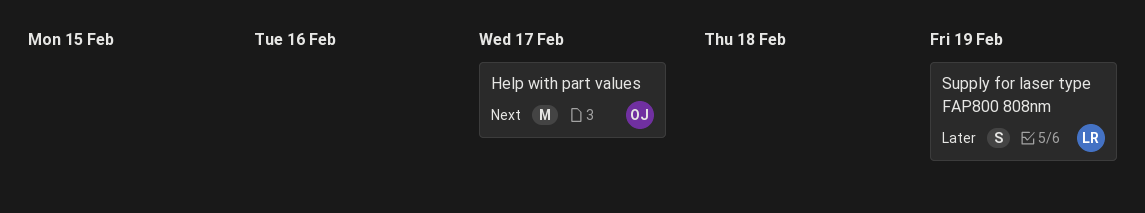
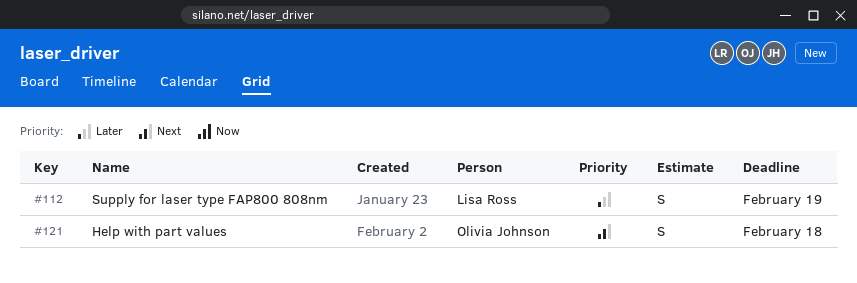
Help with part values, estimate: M -> S
Help with part values, due: Feb 17 -> Feb 18

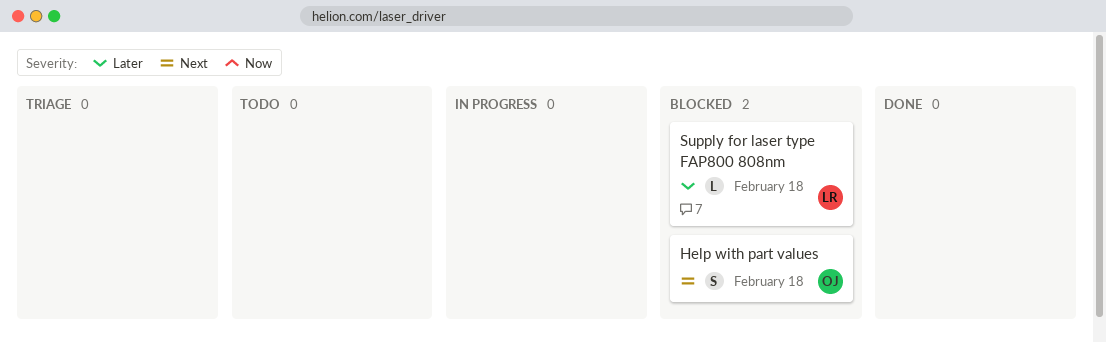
Supply for laser type FAP800 808nm, estimate: S -> L
Supply for laser type FAP800 808nm, due: Feb 19 -> Feb 18

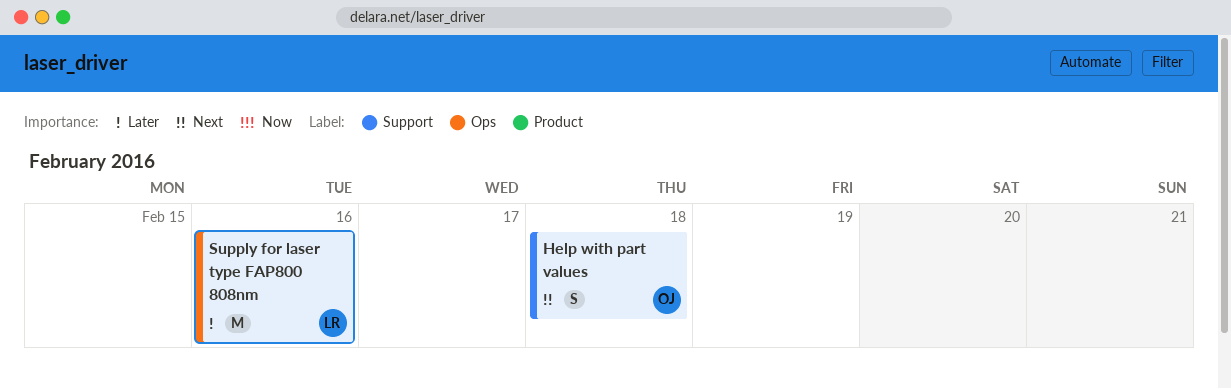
Supply for laser type FAP800 808nm, estimate: L -> M
Supply for laser type FAP800 808nm, due: Feb 18 -> Feb 16

